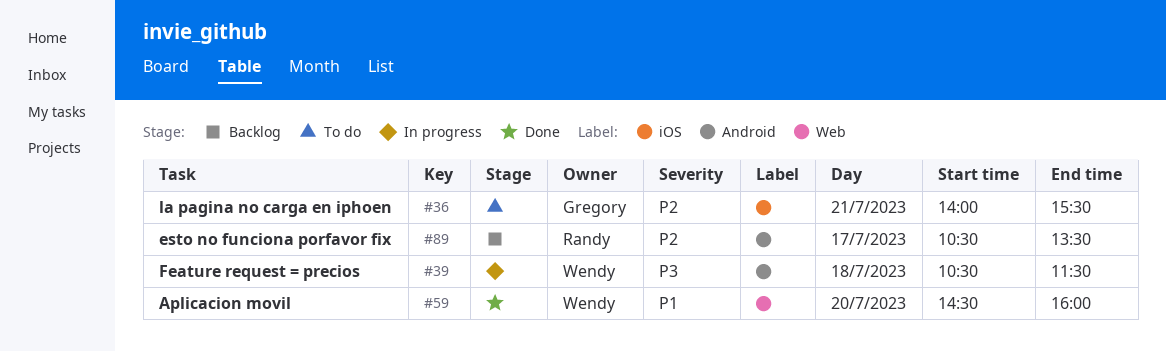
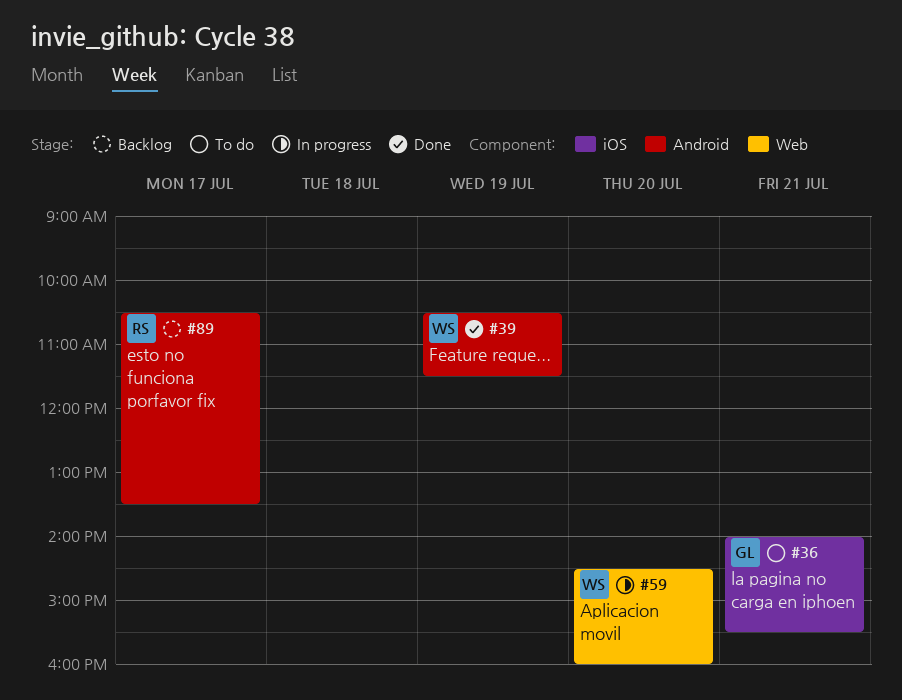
#39, status: In progress -> Done
#39, day: Jul 18 -> Jul 19
#59, status: Done -> In progress

